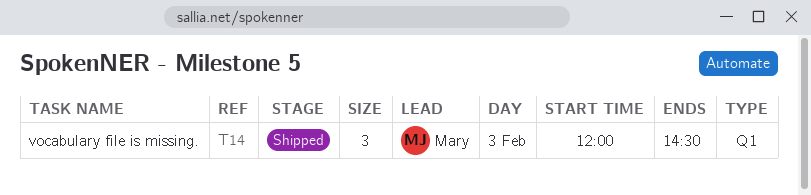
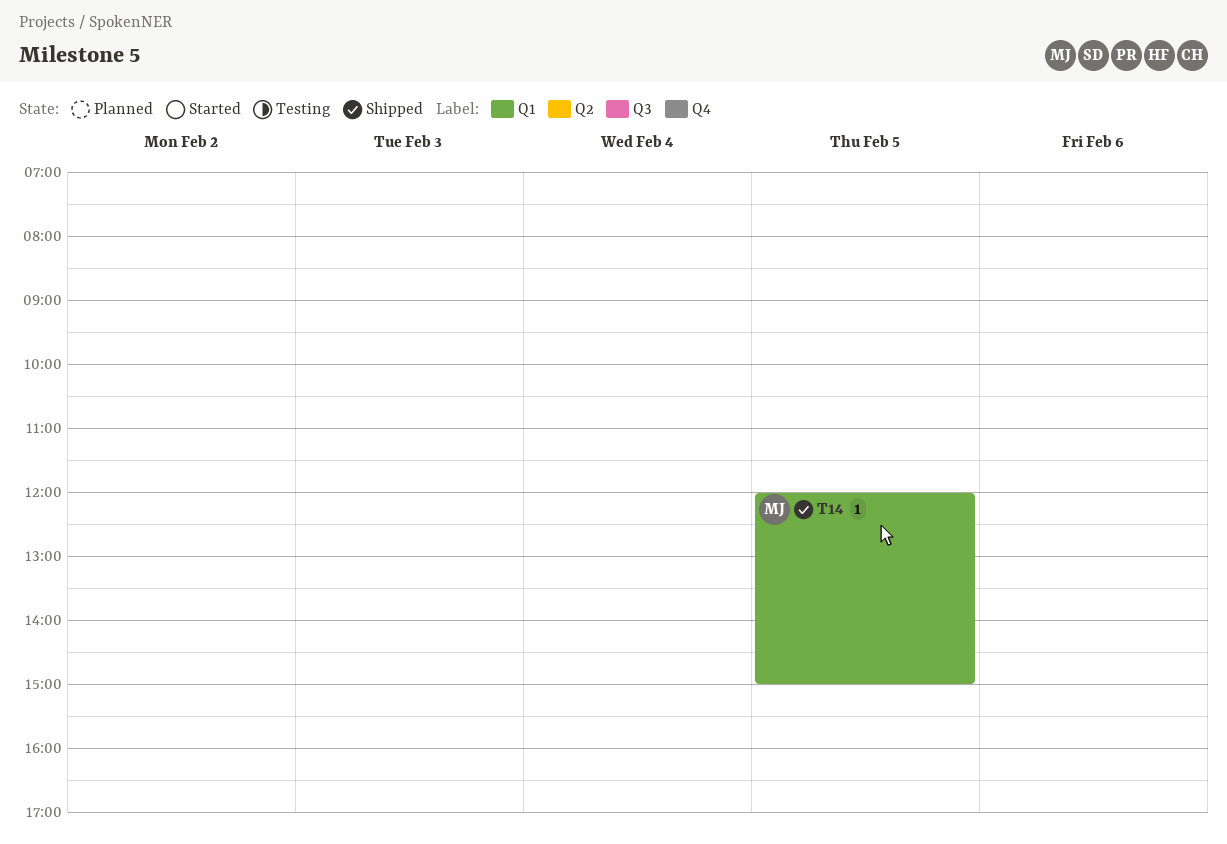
T14, estimate: 3 -> 1
T14, day: Feb 3 -> Feb 5
T14, ends: 14:30 -> 15:00

